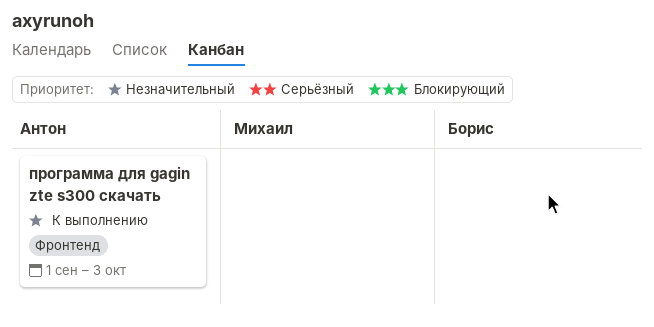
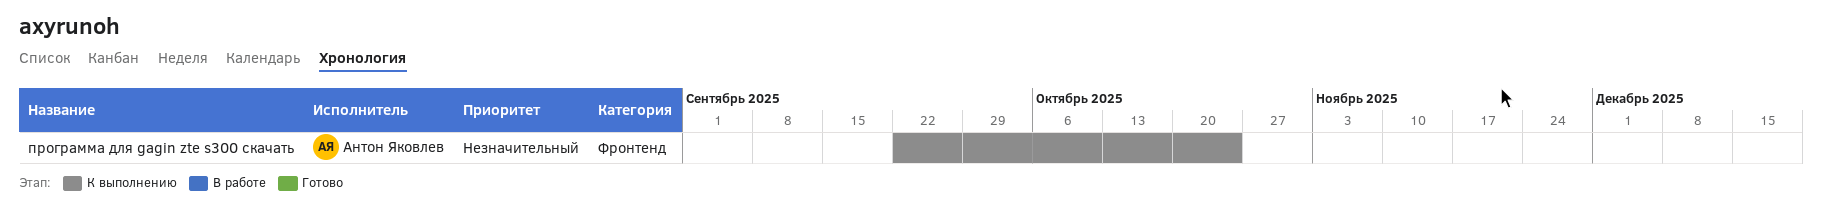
программа для gagin zte s300 скачать, start: Sep 1 -> Sep 22
программа для gagin zte s300 скачать, due: Oct 3 -> Oct 24

